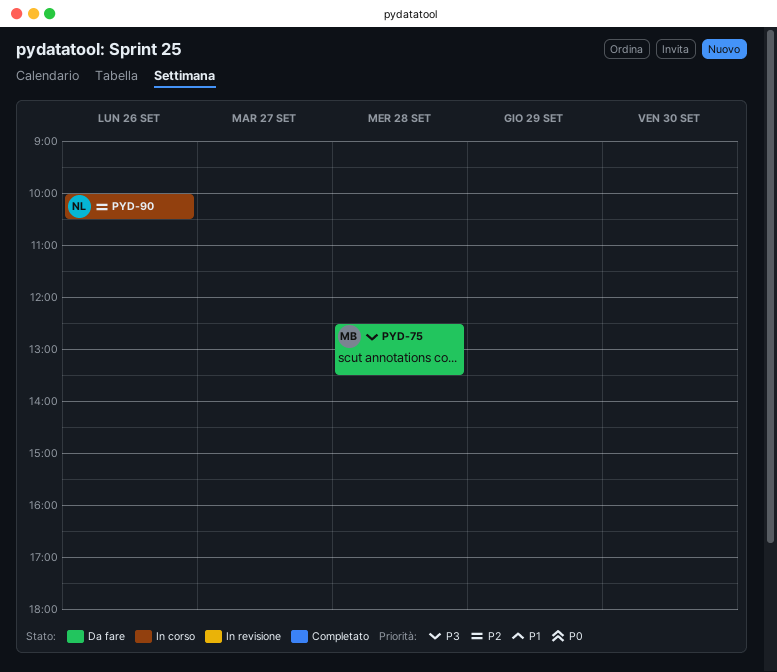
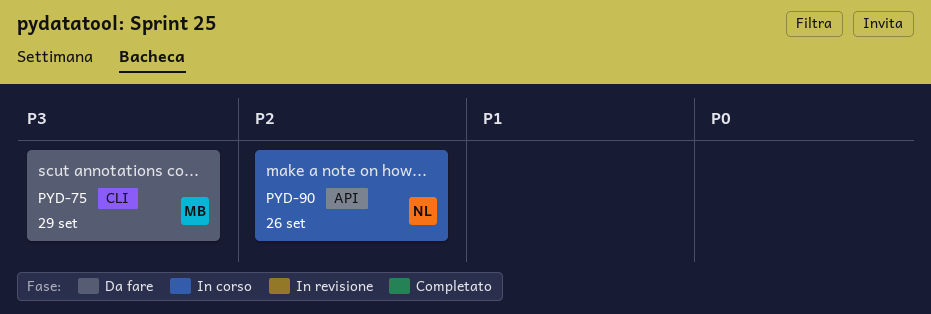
PYD-75, day: Sep 28 -> Sep 29

